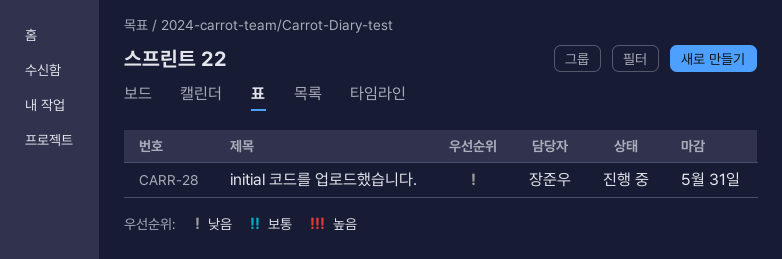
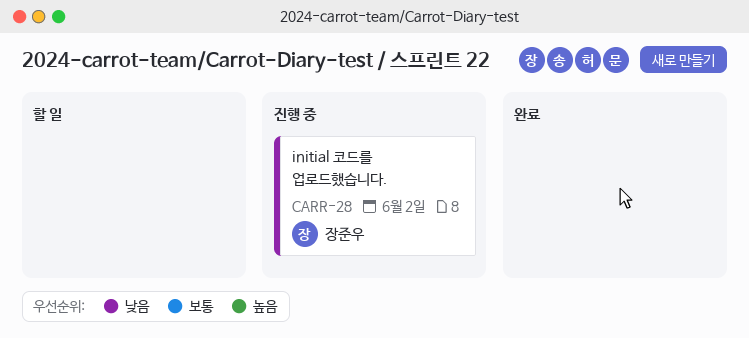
CARR-28, due: May 31 -> Jun 2

